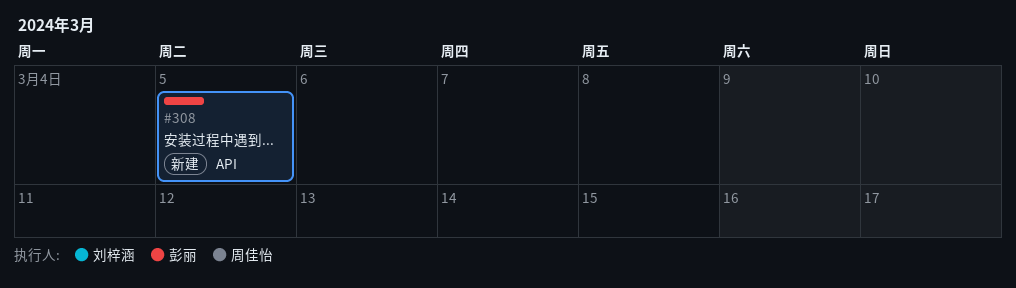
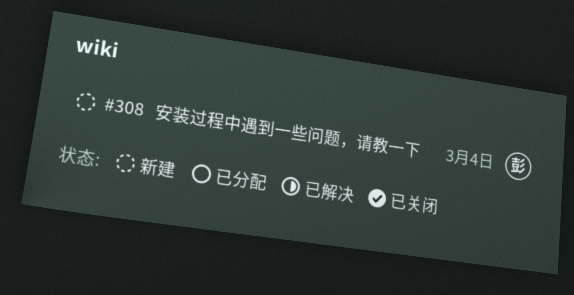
#308, due: Mar 5 -> Mar 4

